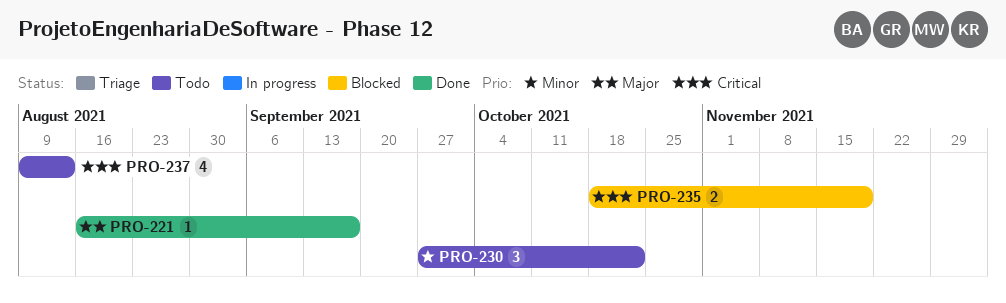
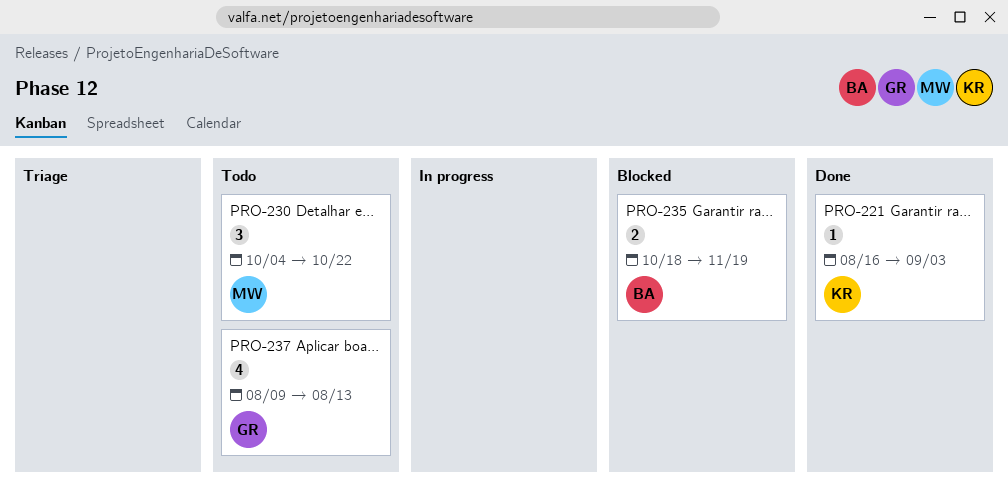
PRO-221, due: Sep 17 -> Sep 3
PRO-230, start: Sep 27 -> Oct 4

